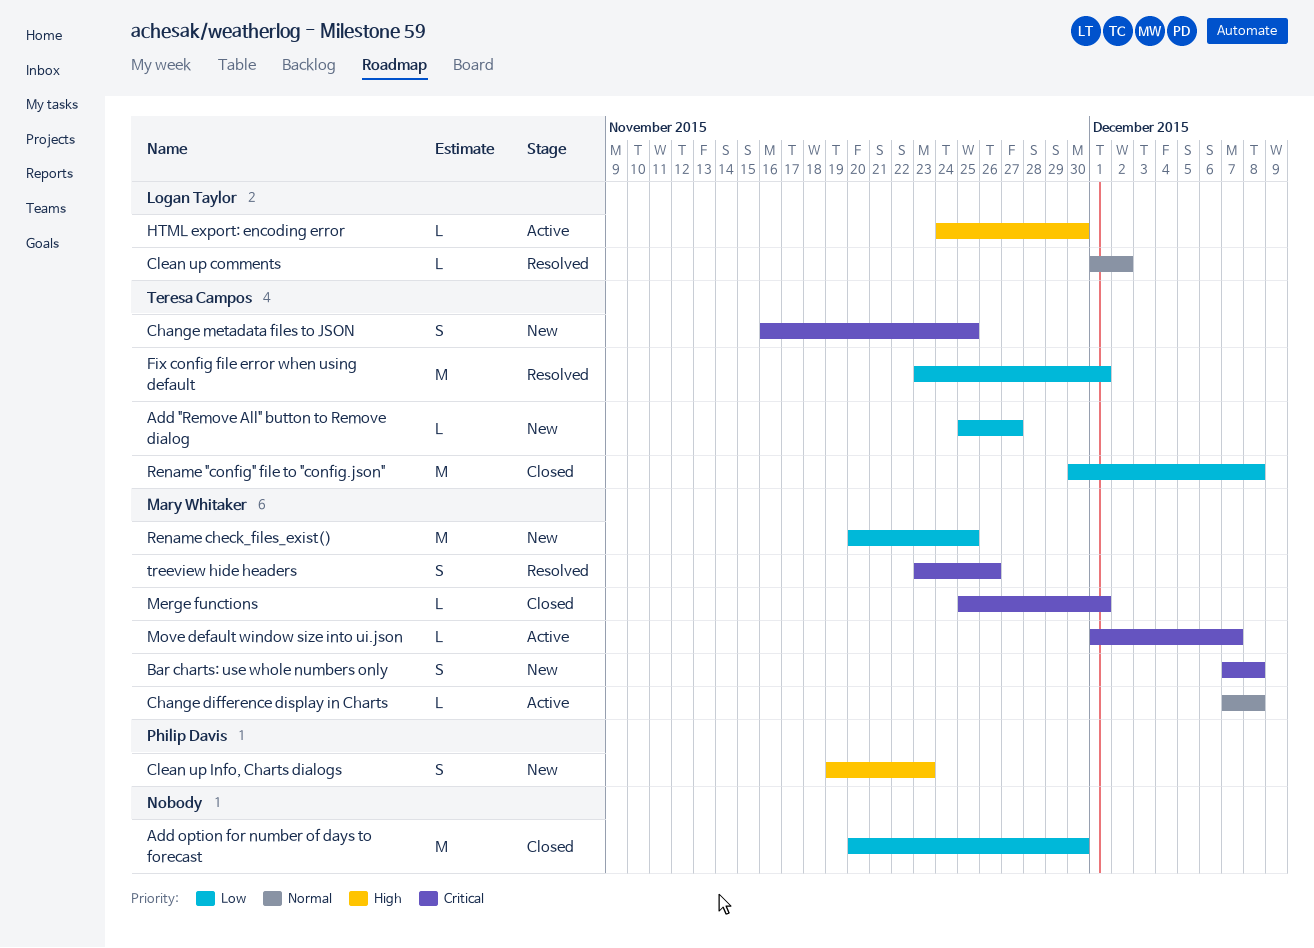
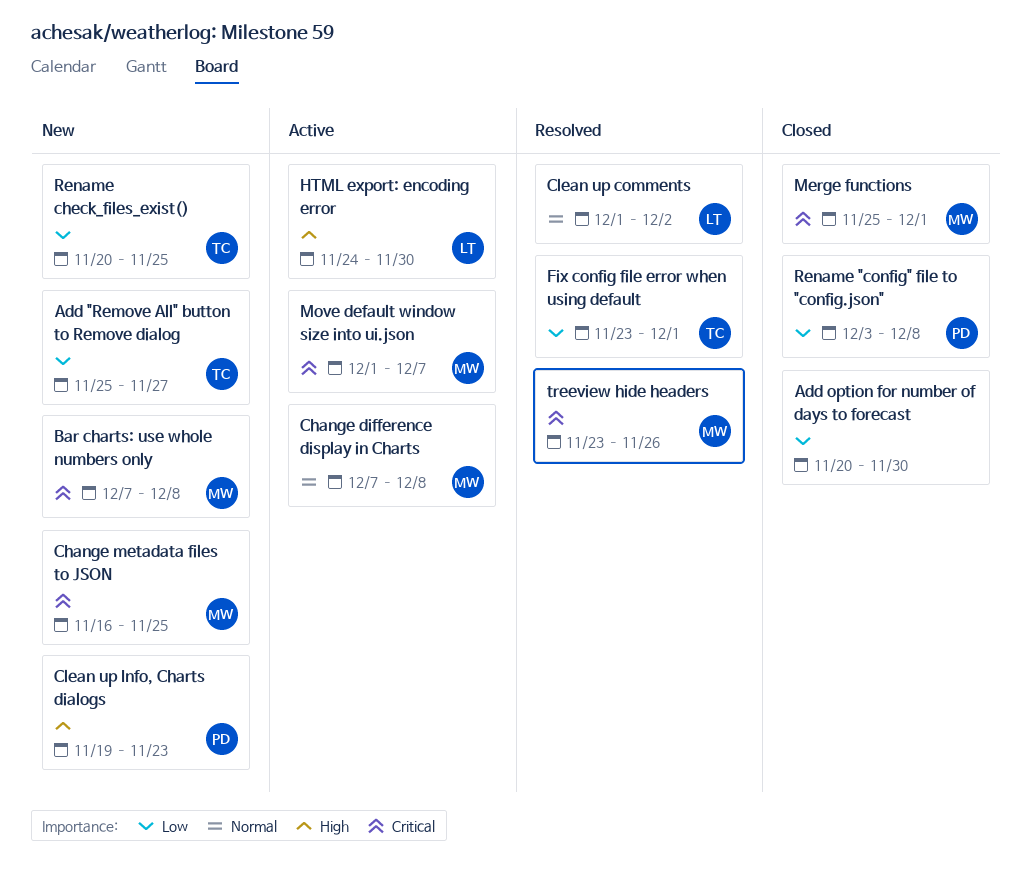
Change metadata files to JSON, owner: Teresa Campos -> Mary Whitaker
Rename "config" file to "config.json", owner: Teresa Campos -> Philip Davis
Rename "config" file to "config.json", start: Nov 30 -> Dec 3
Rename check_files_exist(), owner: Mary Whitaker -> Teresa Campos

